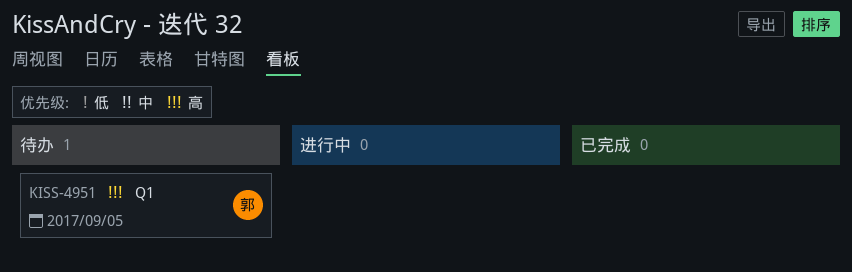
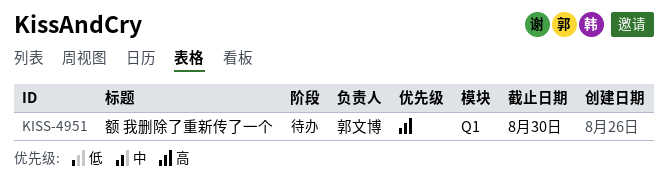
KISS-4951, due: Sep 5 -> Aug 30

